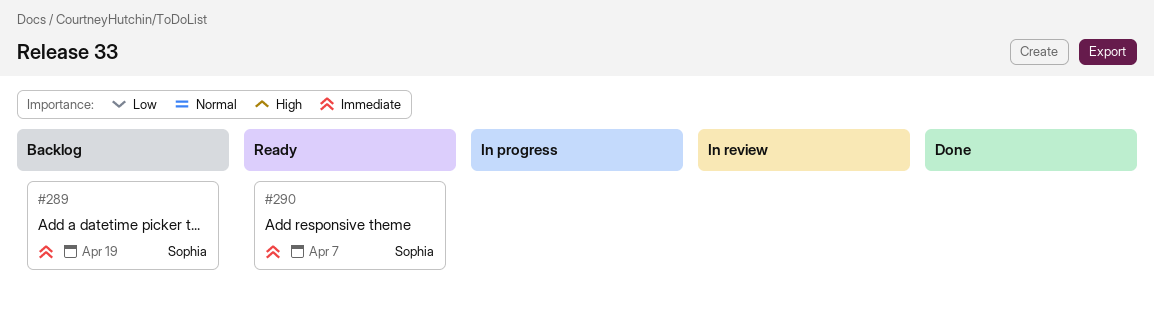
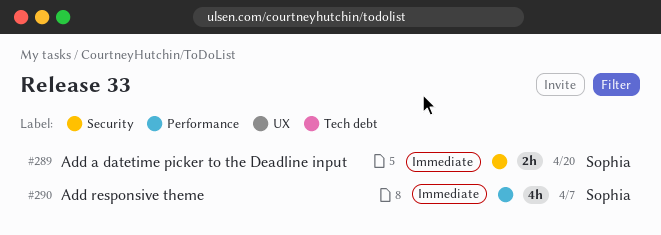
#289, due: Apr 19 -> Apr 20

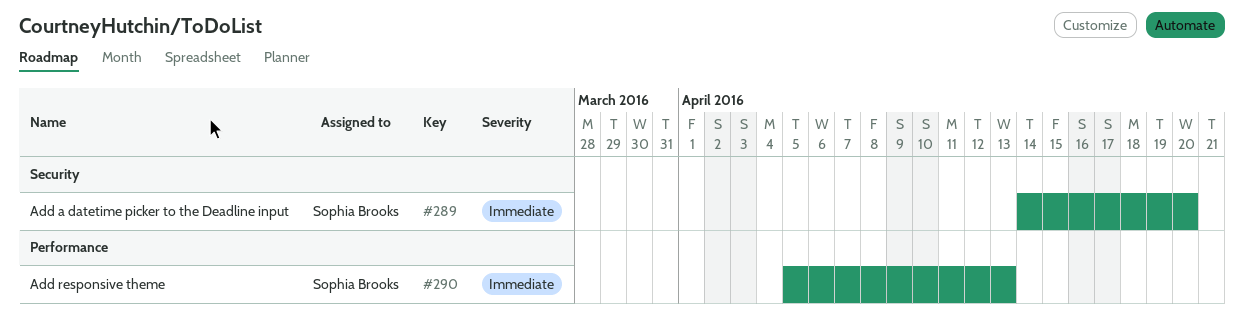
#290, due: Apr 7 -> Apr 13

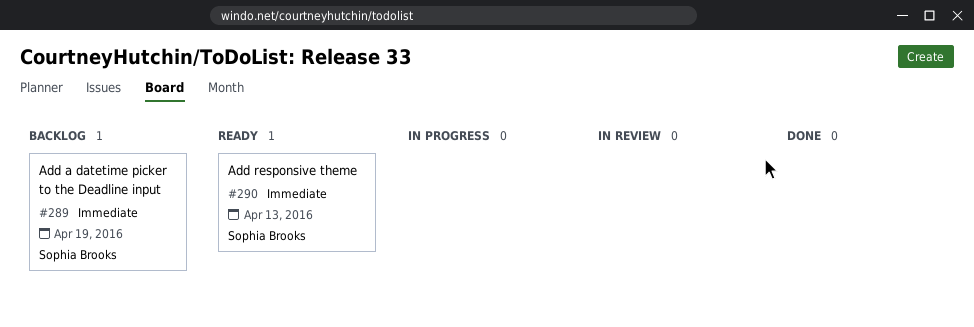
#289, due: Apr 20 -> Apr 19

